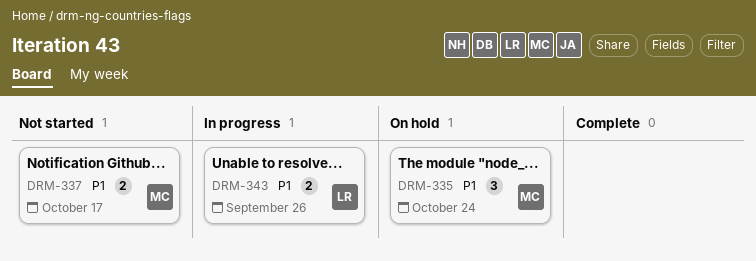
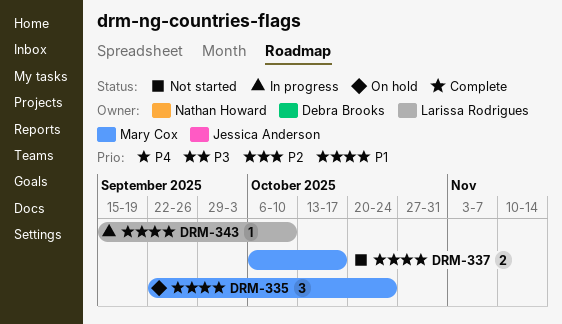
DRM-343, estimate: 2 -> 1
DRM-343, due: Sep 26 -> Oct 10

